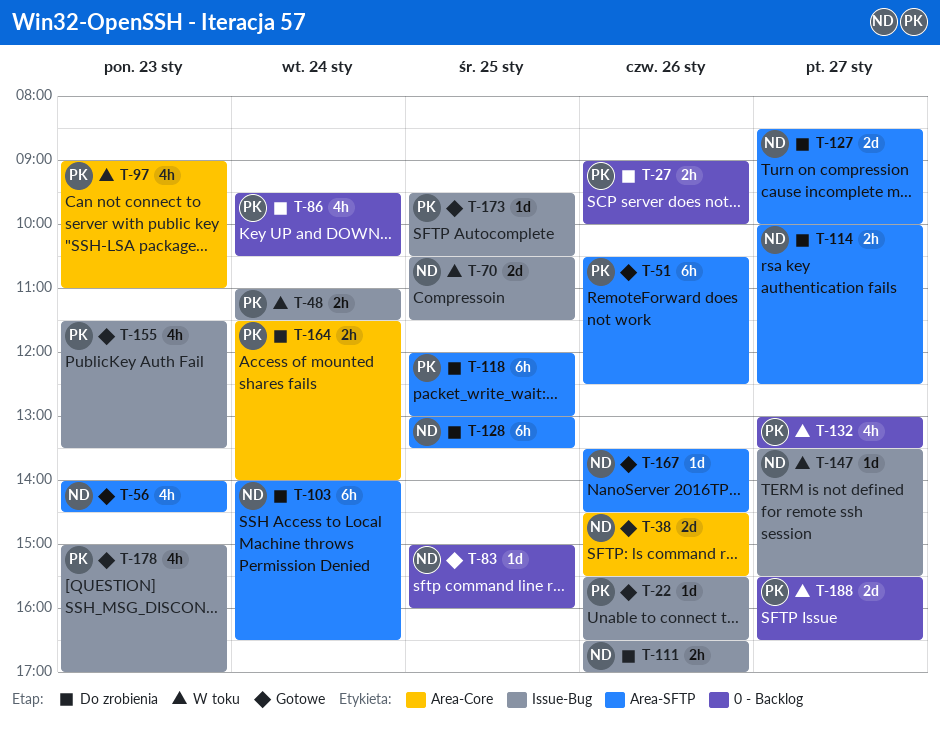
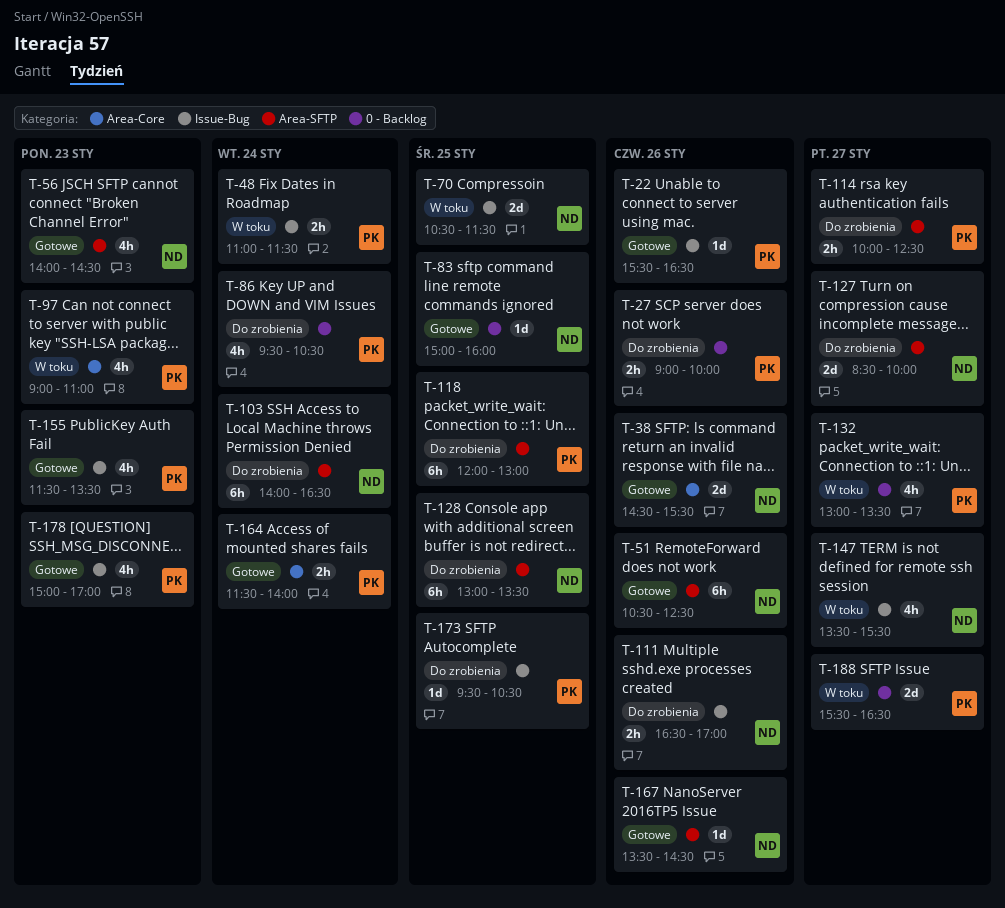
T-51, owner: PK -> ND
T-114, owner: ND -> PK
T-147, estimate: 1d -> 4h
T-164, status: Do zrobienia -> Gotowe
T-173, status: Gotowe -> Do zrobienia

